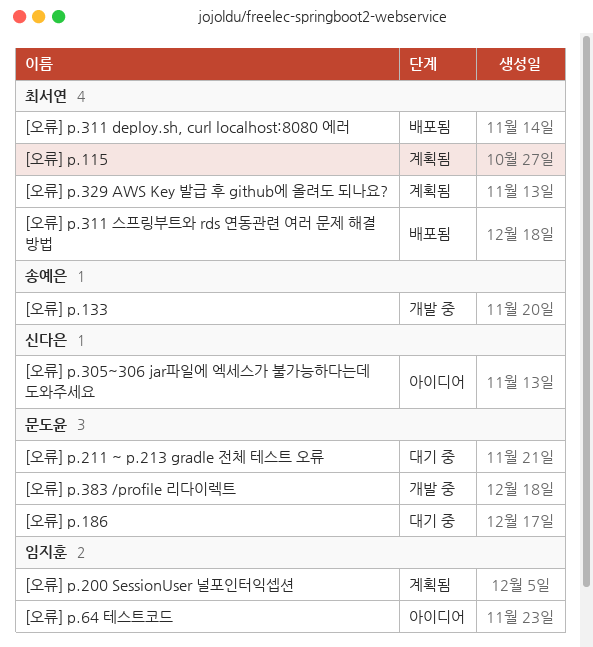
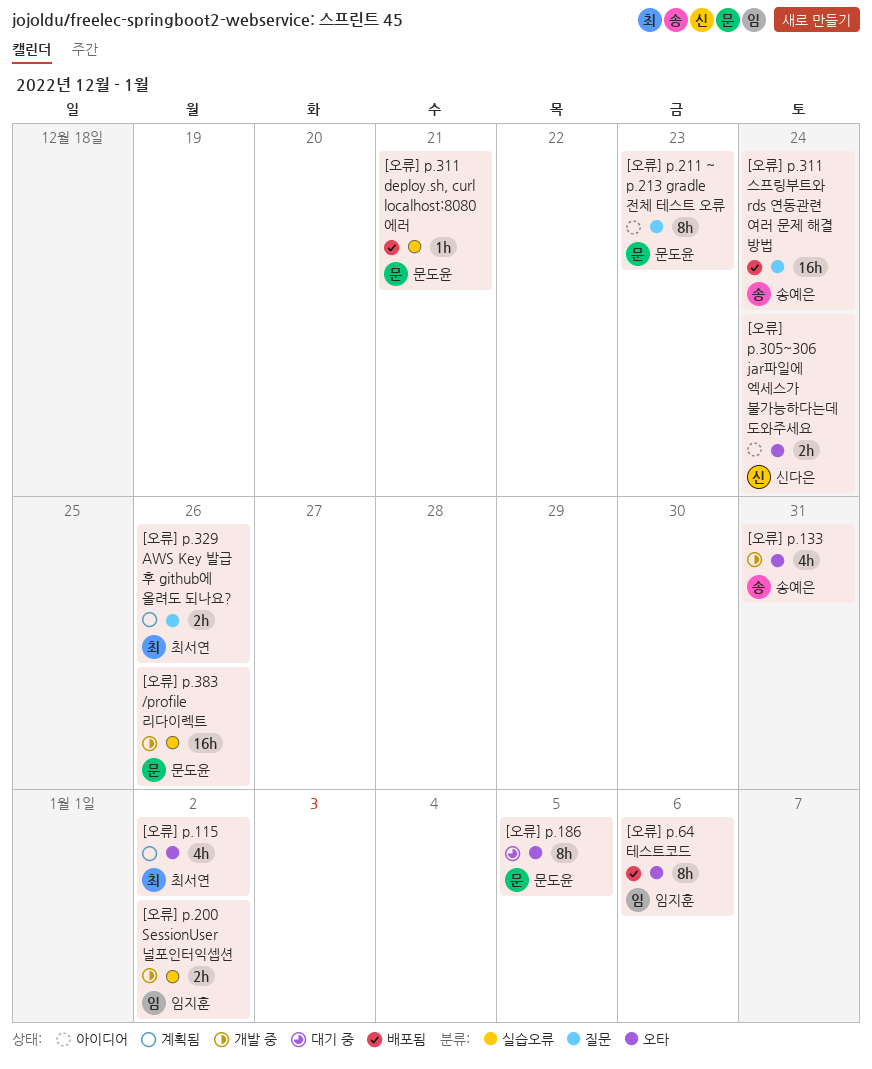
[오류] p.200 SessionUser 널포인터익셉션, status: 계획됨 -> 개발 중
[오류] p.211 ~ p.213 gradle 전체 테스트 오류, status: 대기 중 -> 아이디어
[오류] p.311 deploy.sh, curl localhost:8080 에러, owner: 최서연 -> 문도윤
[오류] p.311 스프링부트와 rds 연동관련 여러 문제 해결 방법, owner: 최서연 -> 송예은
[오류] p.64 테스트코드, status: 아이디어 -> 배포됨

